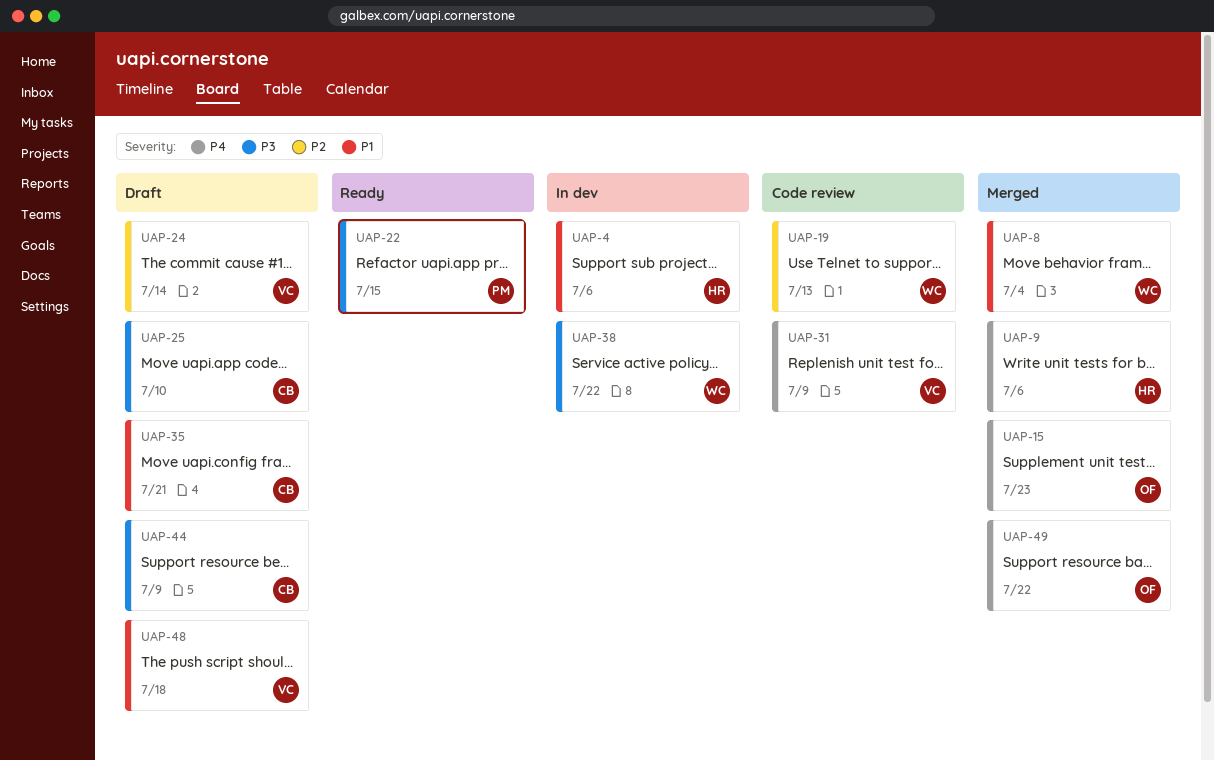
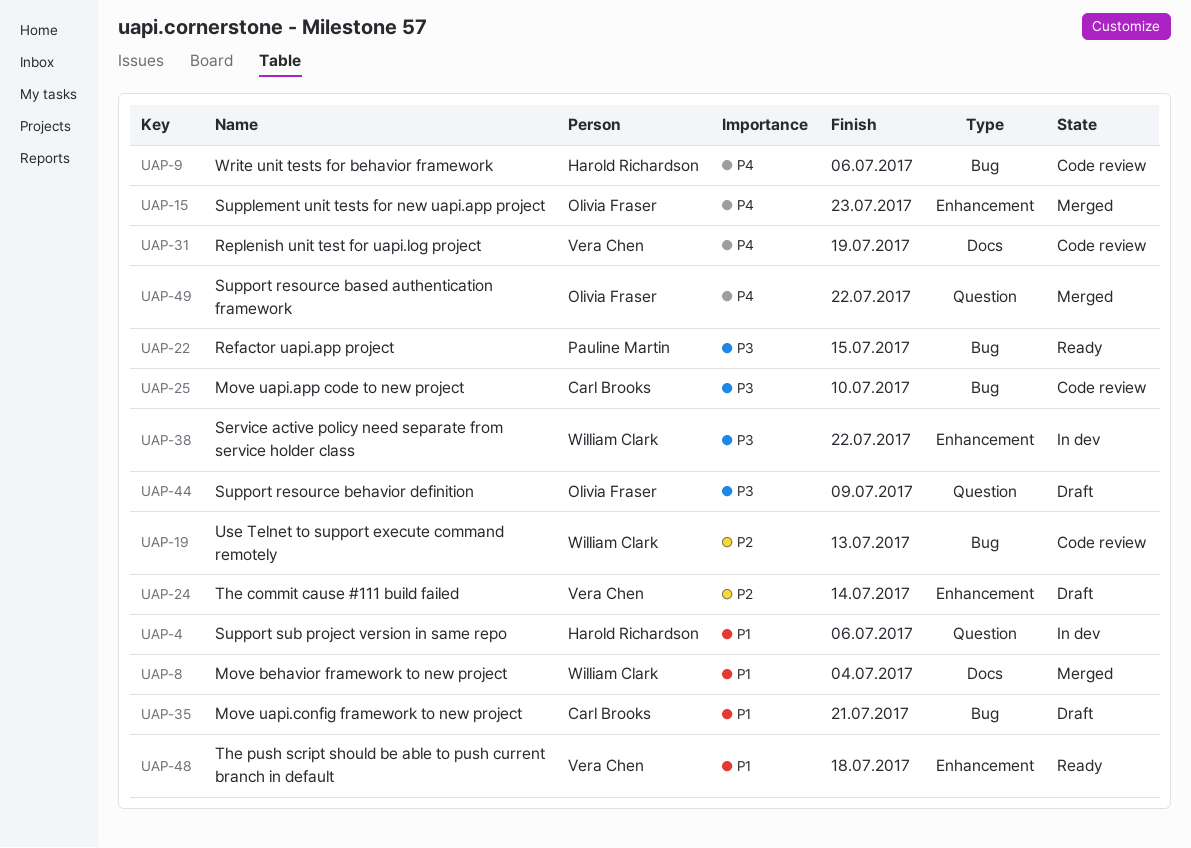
UAP-9, status: Merged -> Code review
UAP-25, status: Draft -> Code review
UAP-31, due: Jul 9 -> Jul 19
UAP-44, owner: Carl Brooks -> Olivia Fraser
UAP-48, status: Draft -> Ready

